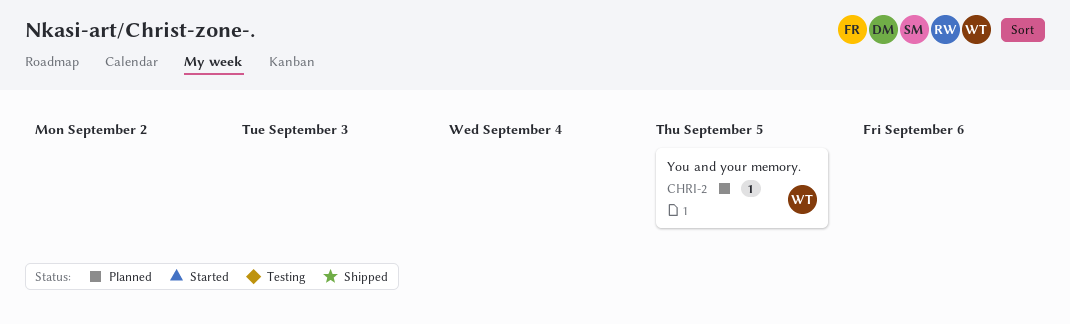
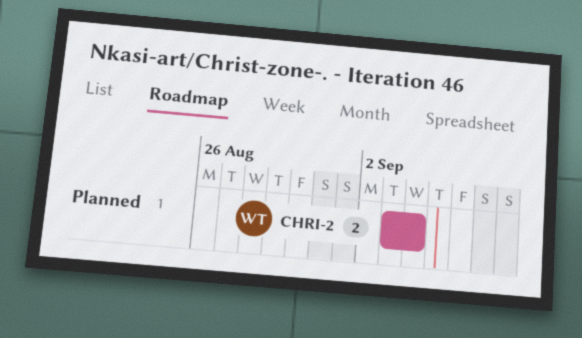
CHRI-2, estimate: 1 -> 2
CHRI-2, due: Sep 5 -> Sep 4

